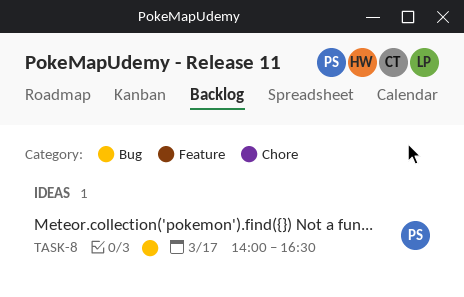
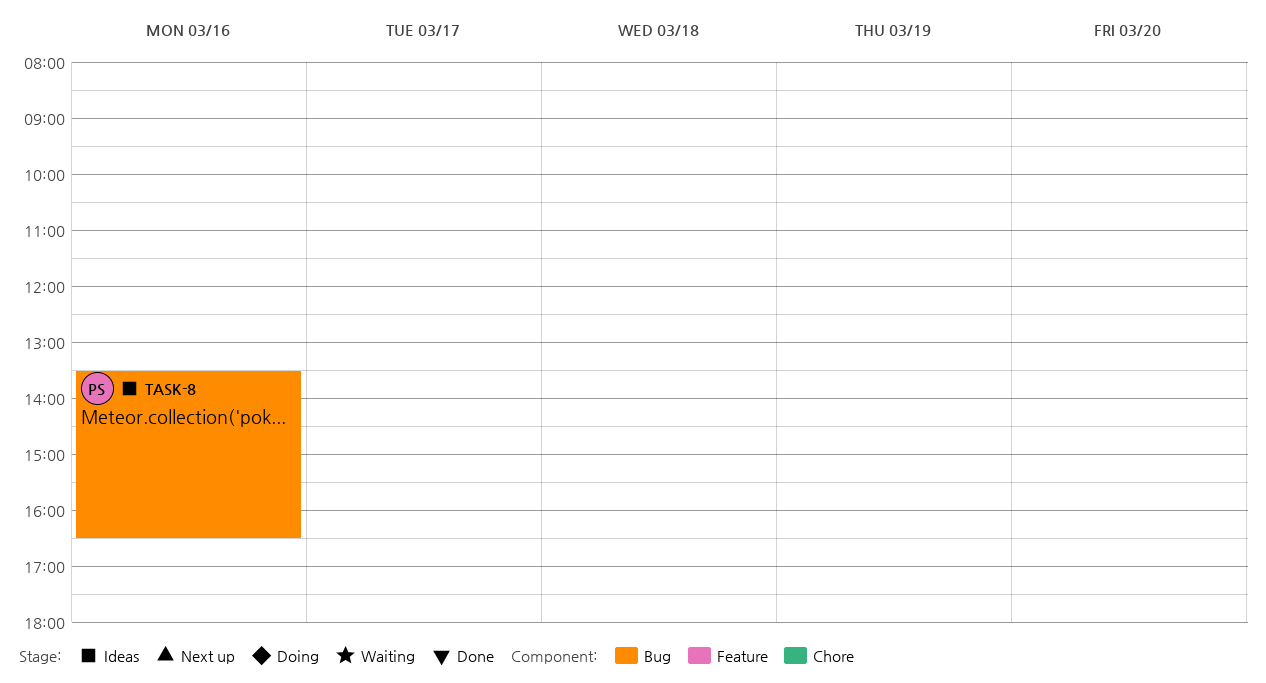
TASK-8, day: Mar 17 -> Mar 16
TASK-8, begins: 14:00 -> 13:30

